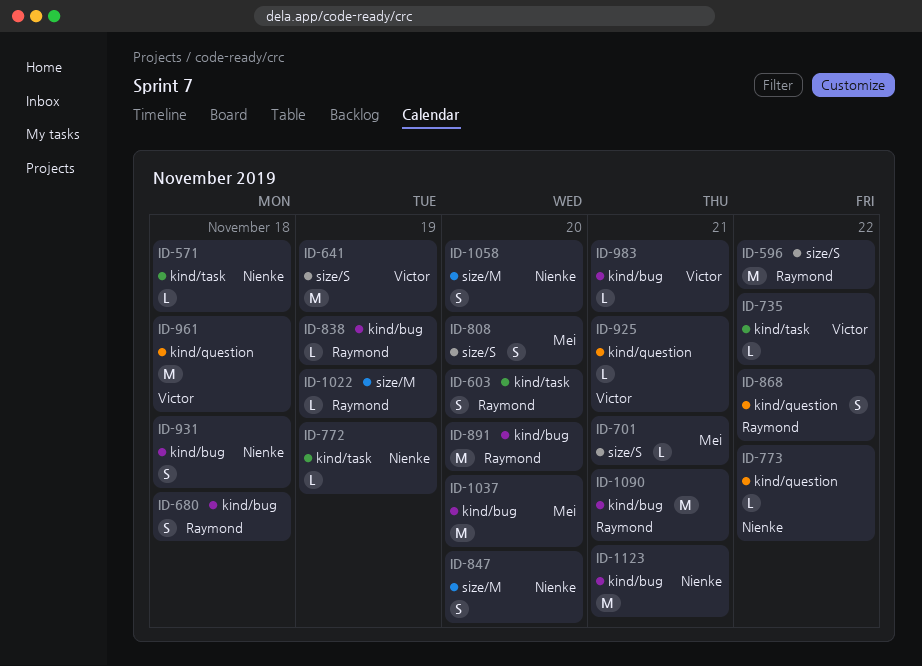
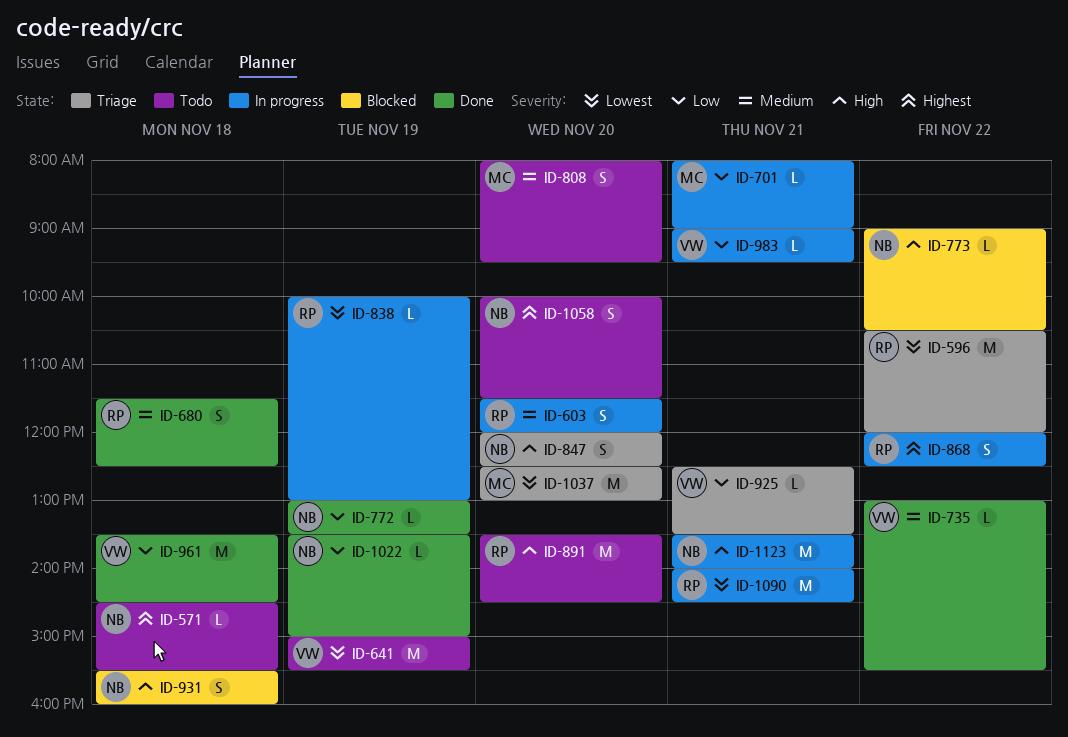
ID-1022, owner: Raymond -> Nienke

